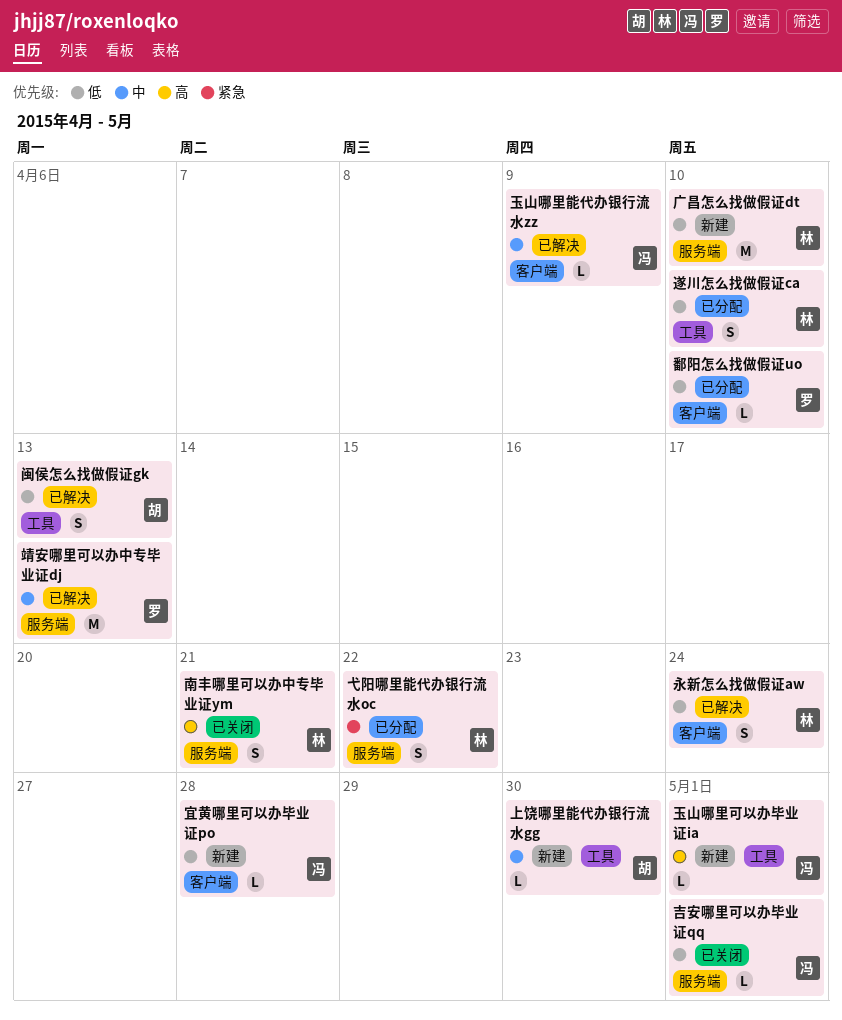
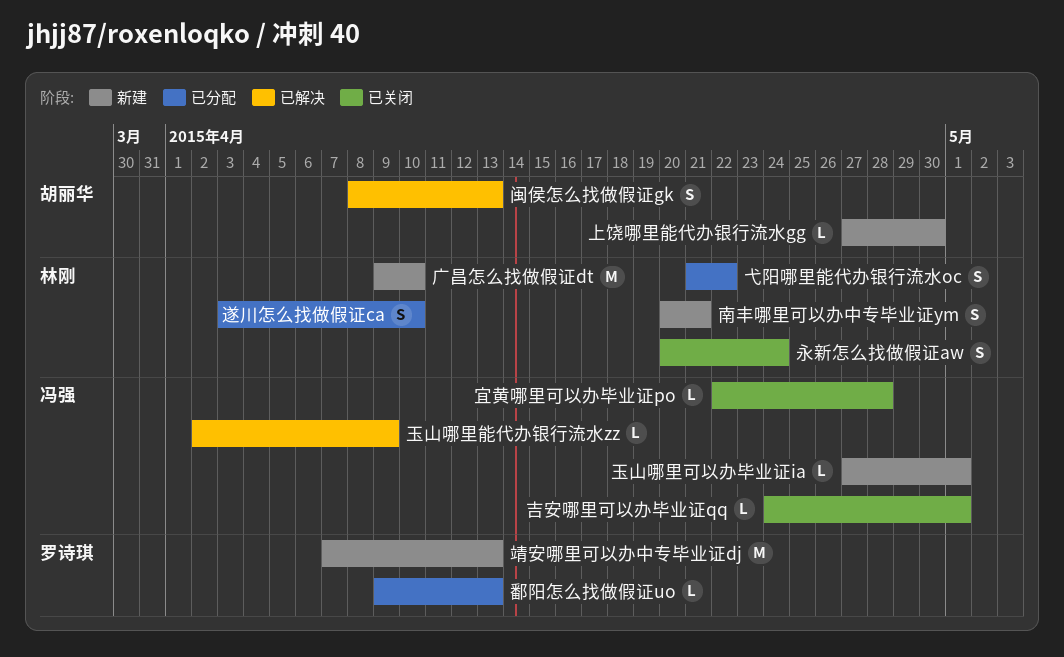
南丰哪里可以办中专毕业证ym, status: 已关闭 -> 新建
宜黄哪里可以办毕业证po, status: 新建 -> 已关闭
永新怎么找做假证aw, status: 已解决 -> 已关闭
鄱阳怎么找做假证uo, due: Apr 10 -> Apr 13
靖安哪里可以办中专毕业证dj, status: 已解决 -> 新建

